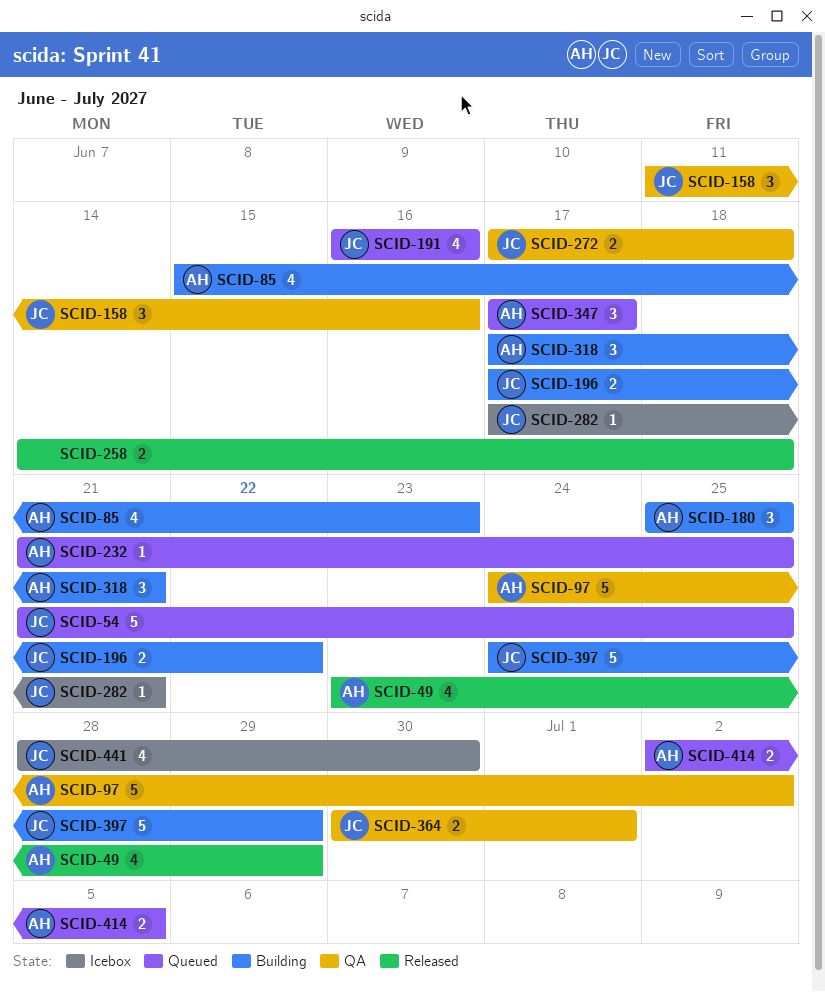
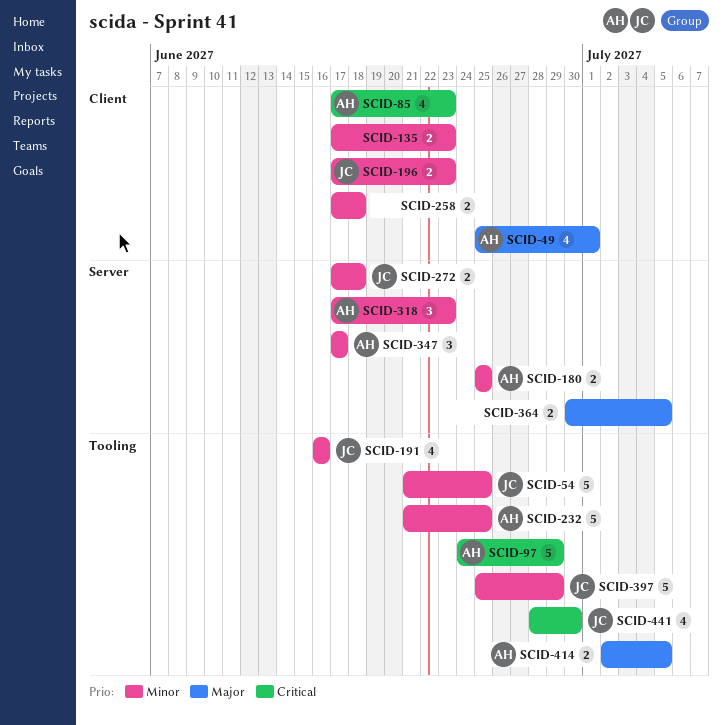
SCID-49, start: Jun 23 -> Jun 25
SCID-49, due: Jun 29 -> Jul 1
SCID-85, start: Jun 15 -> Jun 17
SCID-97, due: Jul 2 -> Jun 29
SCID-135: none -> present
SCID-158: present -> none
SCID-180, estimate: 3 -> 2
SCID-196, due: Jun 22 -> Jun 23
SCID-232, estimate: 1 -> 5
SCID-258, start: Jun 14 -> Jun 17
SCID-282: present -> none
SCID-318, due: Jun 21 -> Jun 23
SCID-364, owner: JC -> none
SCID-364, due: Jul 1 -> Jul 5
SCID-397, start: Jun 24 -> Jun 25

